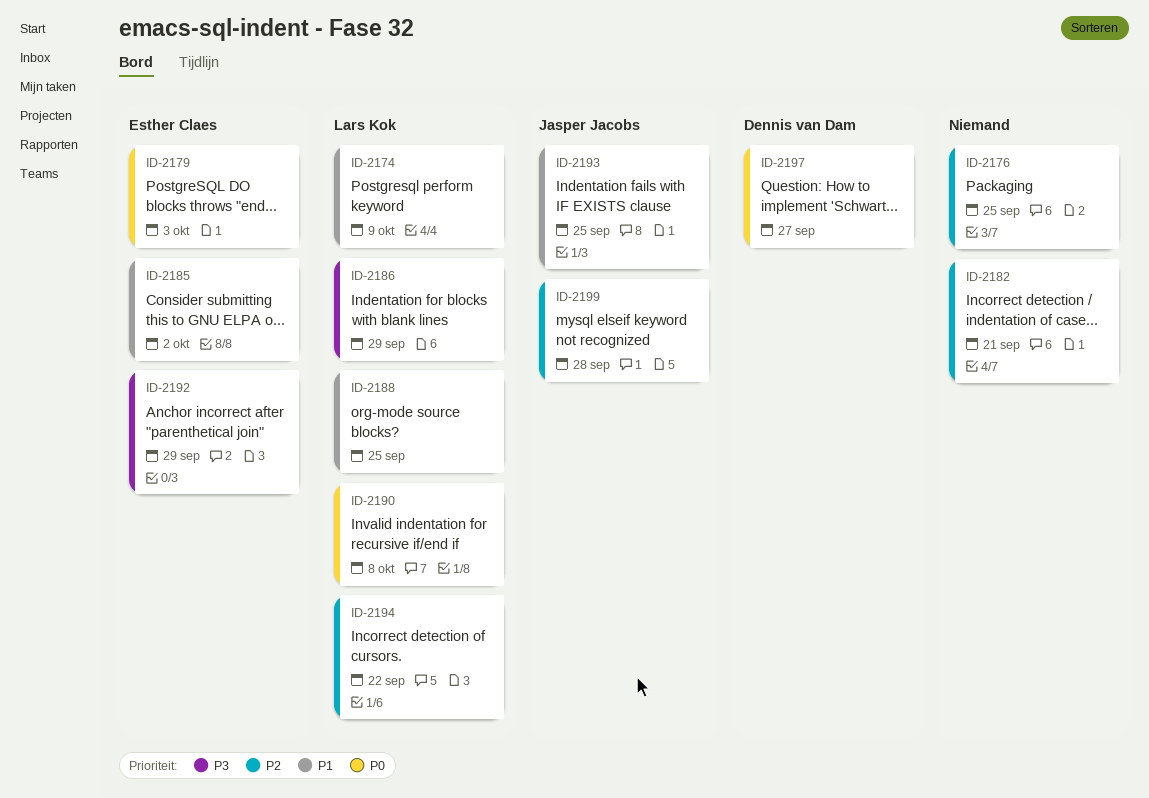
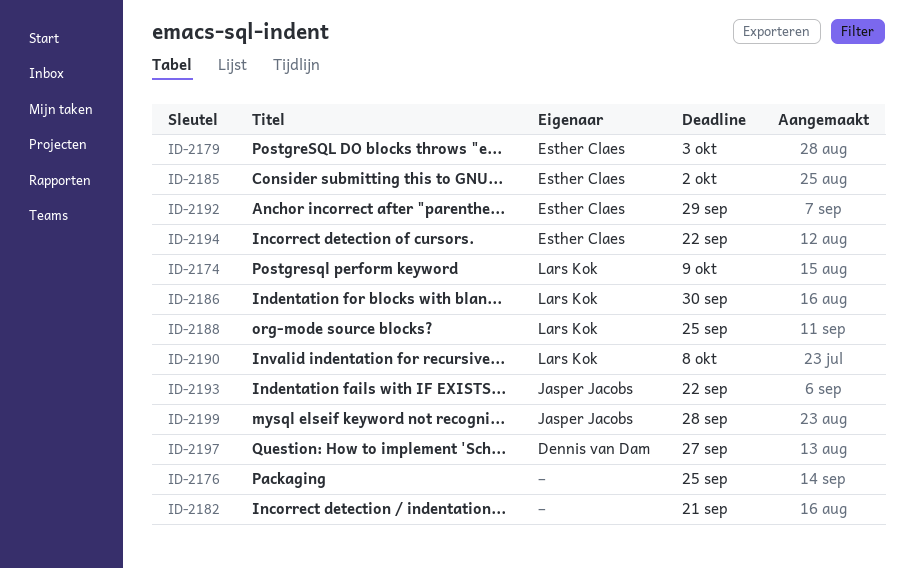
ID-2186, due: Sep 29 -> Sep 30
ID-2193, due: Sep 25 -> Sep 22
ID-2194, owner: Lars Kok -> Esther Claes

